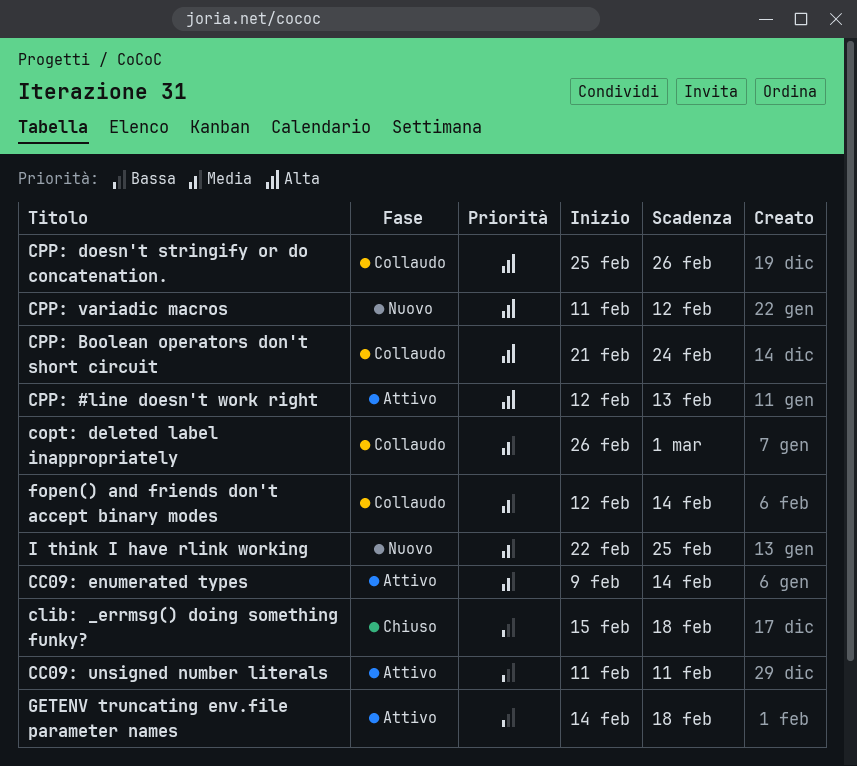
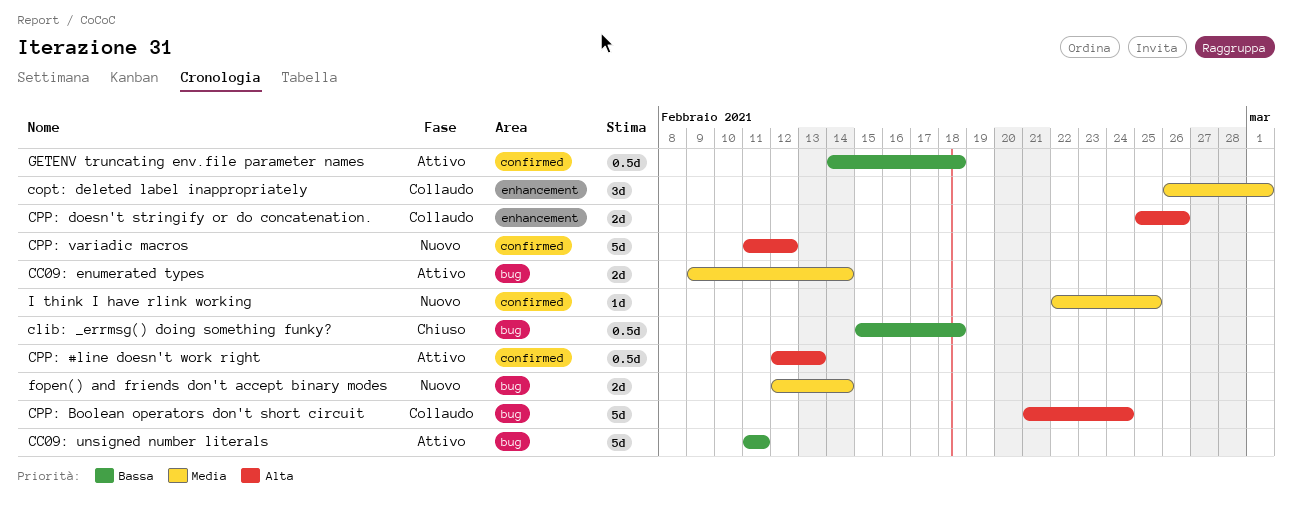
fopen() and friends don't accept binary modes, status: Collaudo -> Nuovo

